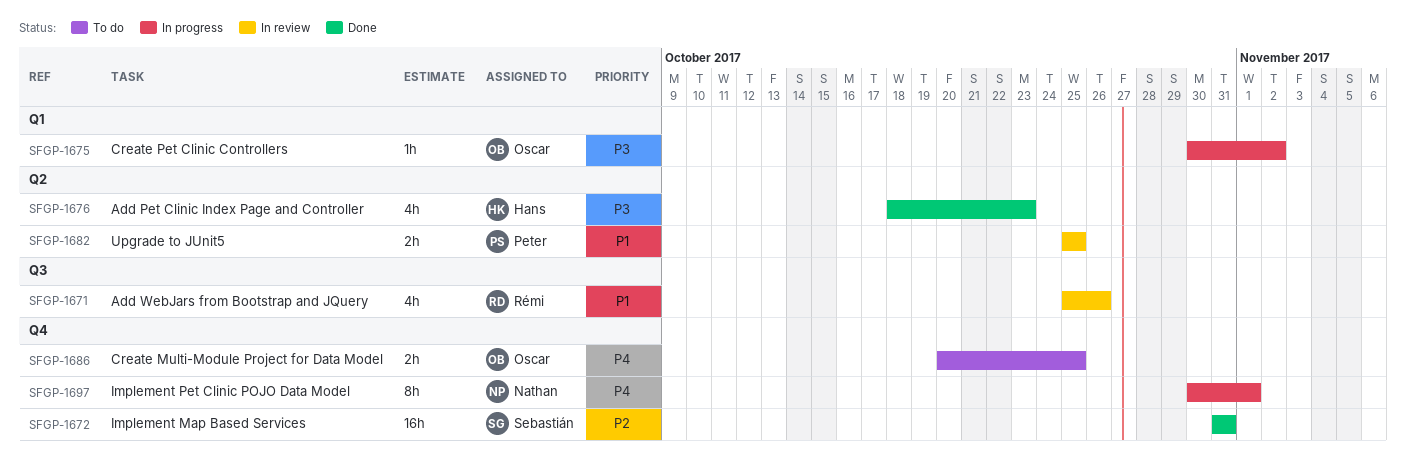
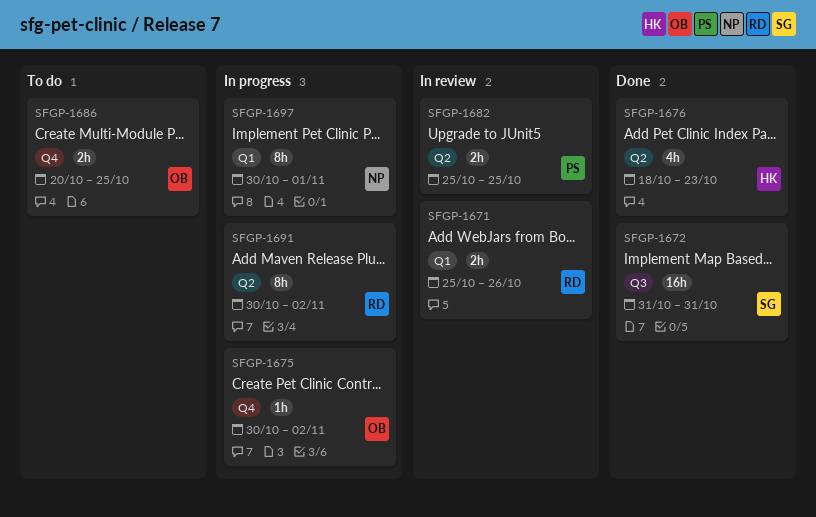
SFGP-1671, label: Q3 -> Q1
SFGP-1671, estimate: 4h -> 2h
SFGP-1672, label: Q4 -> Q3
SFGP-1675, label: Q1 -> Q4
SFGP-1691: none -> present
SFGP-1697, label: Q4 -> Q1

